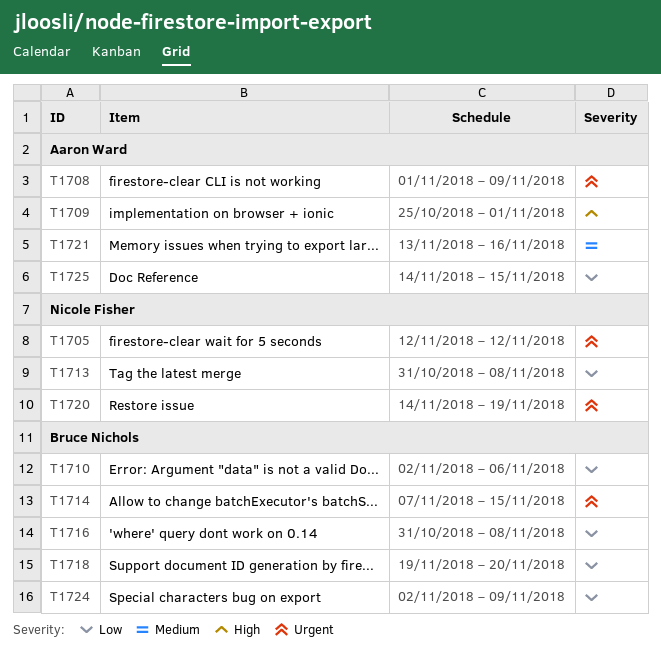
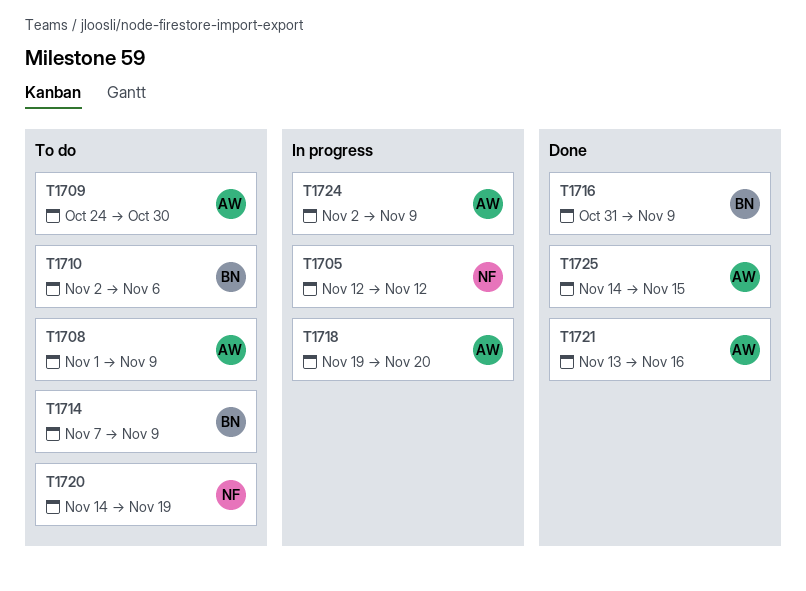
T1709, start: Oct 25 -> Oct 24
T1709, due: Nov 1 -> Oct 30
T1713: present -> none
T1714, due: Nov 15 -> Nov 9
T1716, due: Nov 8 -> Nov 9
T1718, owner: Bruce Nichols -> Aaron Ward
T1724, owner: Bruce Nichols -> Aaron Ward

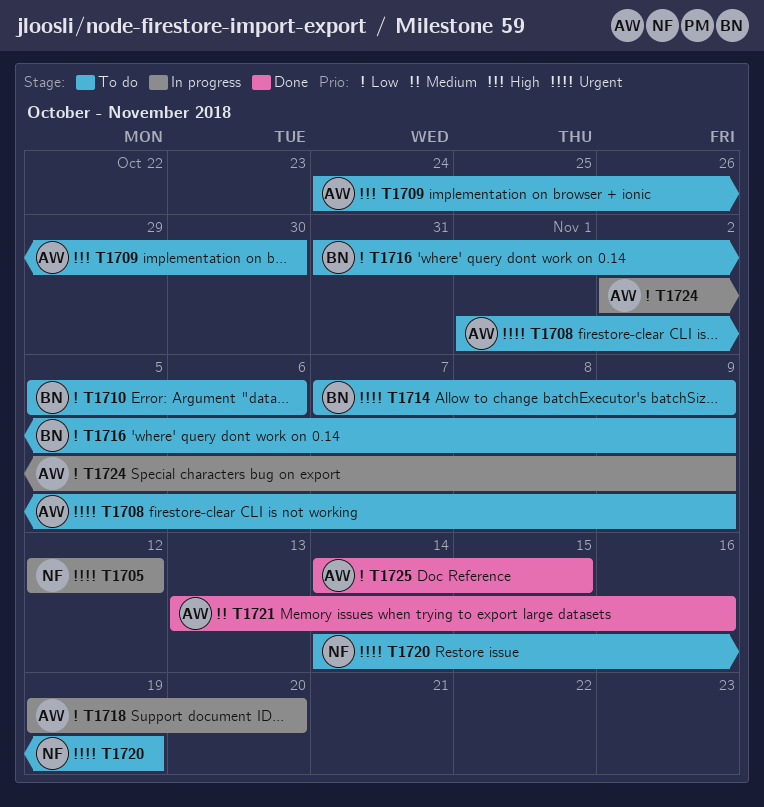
T1710, start: Nov 2 -> Nov 5
T1716, status: Done -> To do

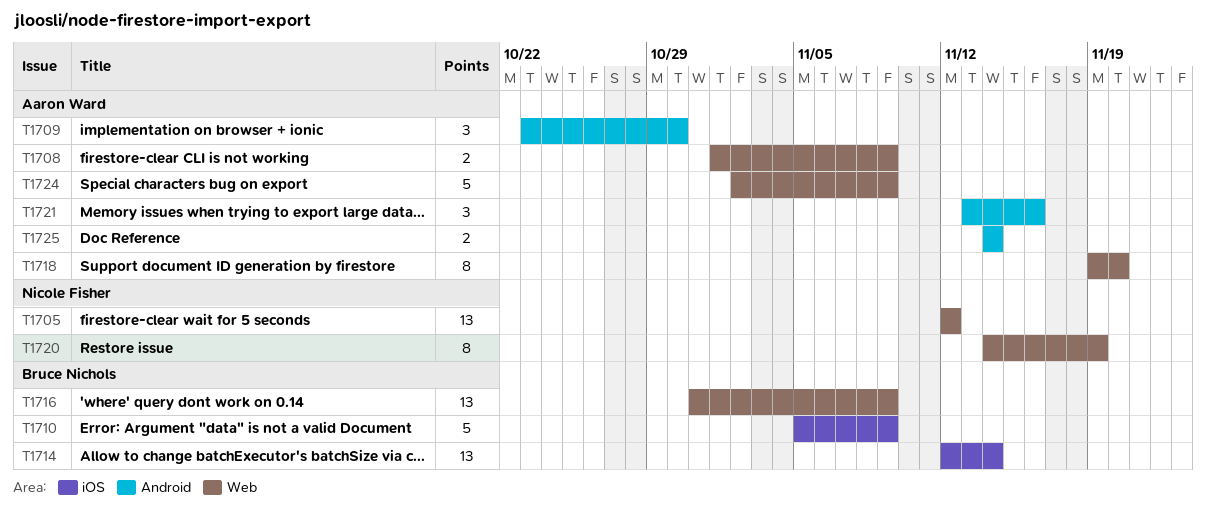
T1709, start: Oct 24 -> Oct 23
T1710, due: Nov 6 -> Nov 9
T1714, start: Nov 7 -> Nov 12
T1714, due: Nov 9 -> Nov 14
T1725, due: Nov 15 -> Nov 14

